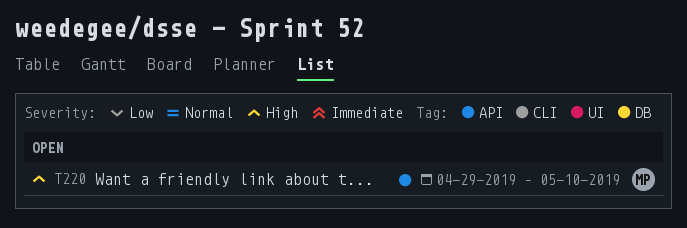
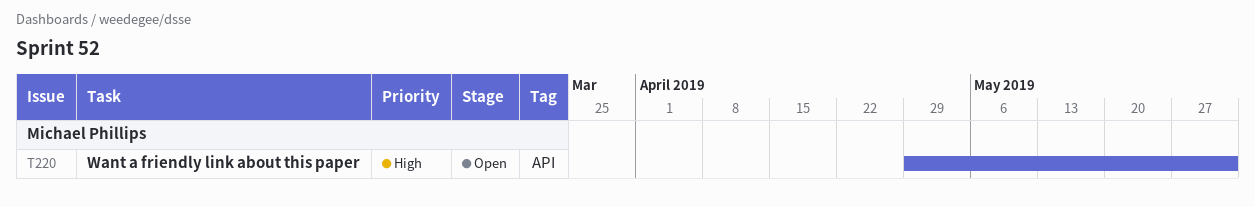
T220, due: May 10 -> May 31

